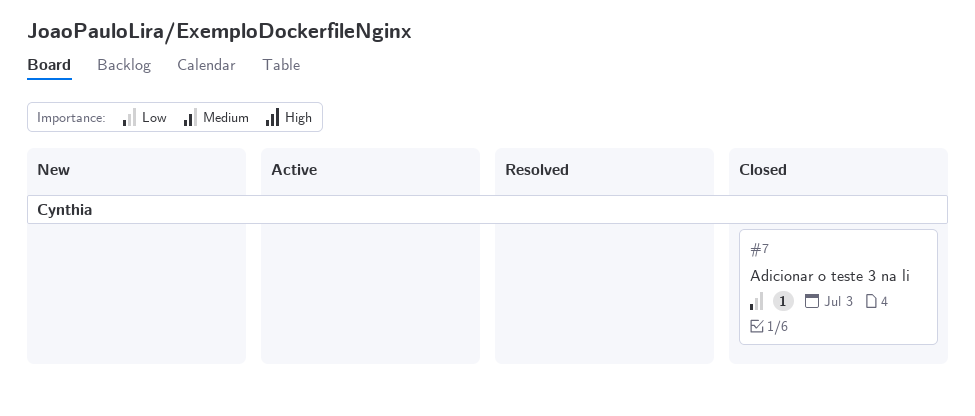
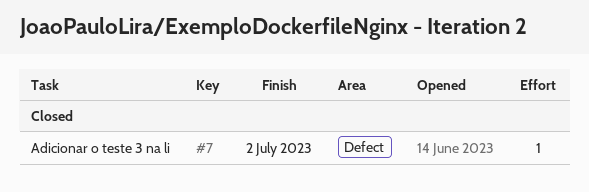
#7, due: Jul 3 -> Jul 2

